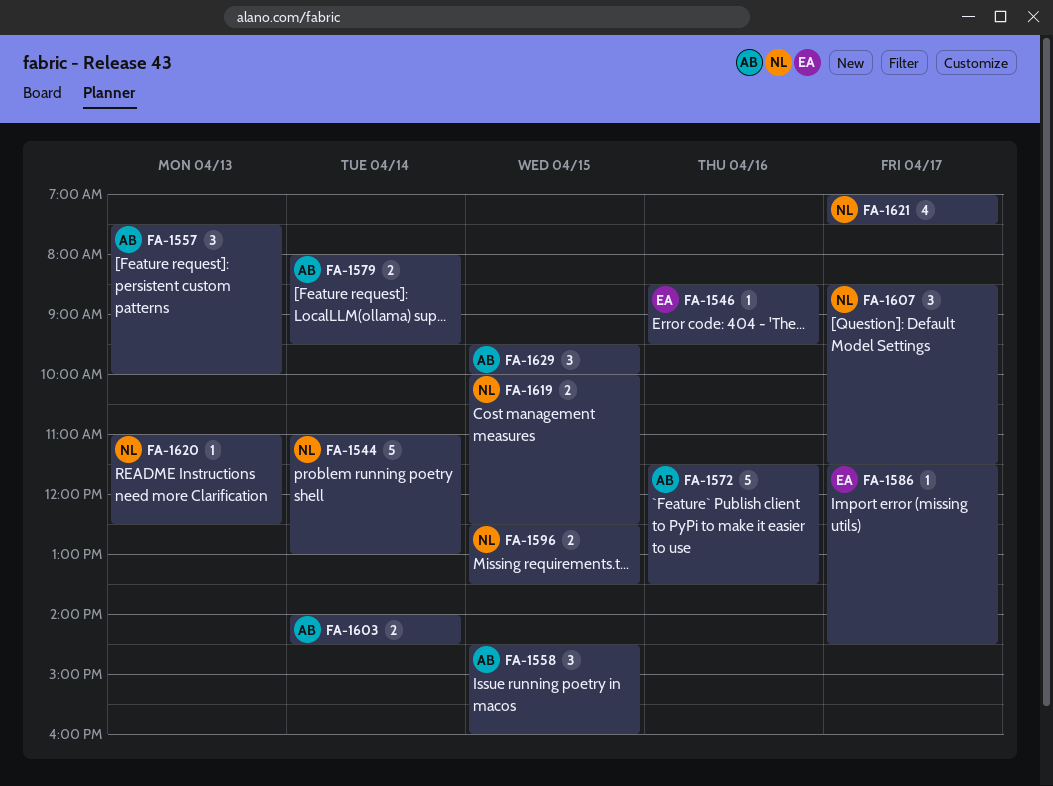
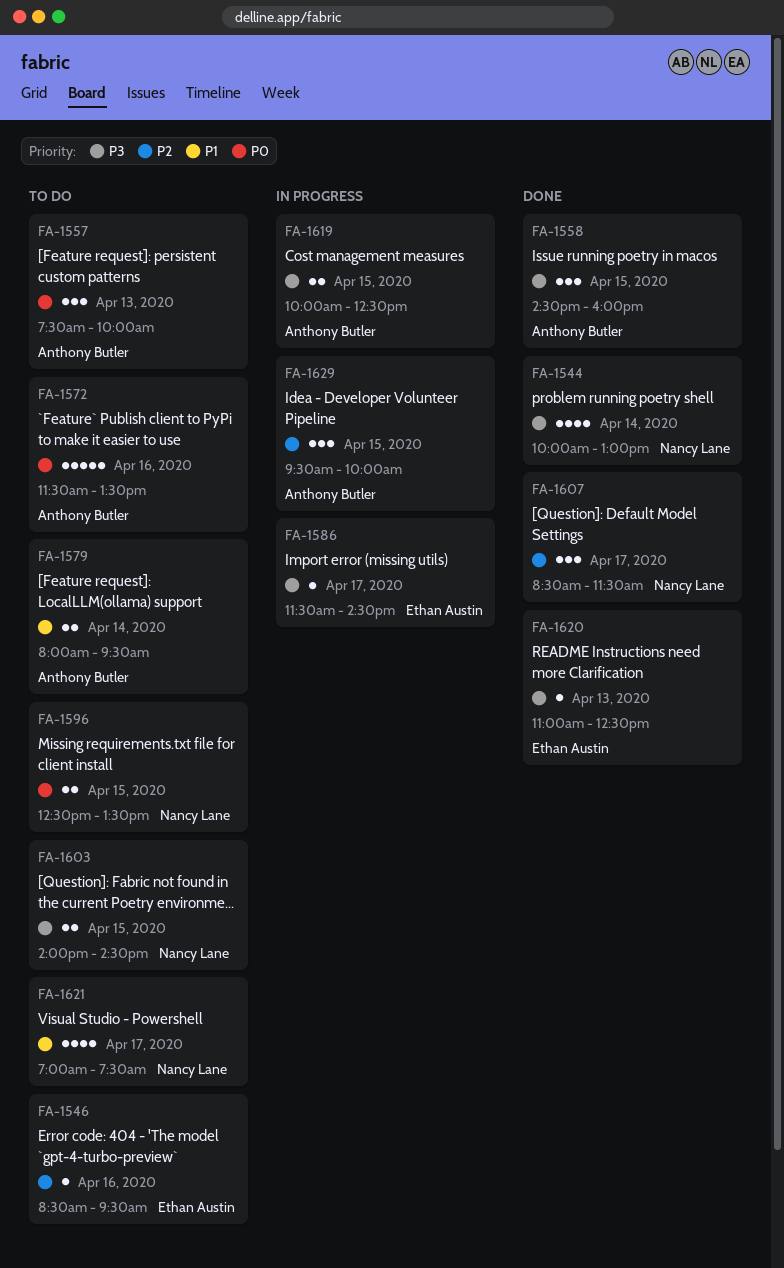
FA-1544, estimate: 5 -> 4
FA-1544, begins: 11:00 -> 10:00
FA-1603, owner: Anthony Butler -> Nancy Lane
FA-1603, day: Apr 14 -> Apr 15
FA-1619, owner: Nancy Lane -> Anthony Butler
FA-1620, owner: Nancy Lane -> Ethan Austin

